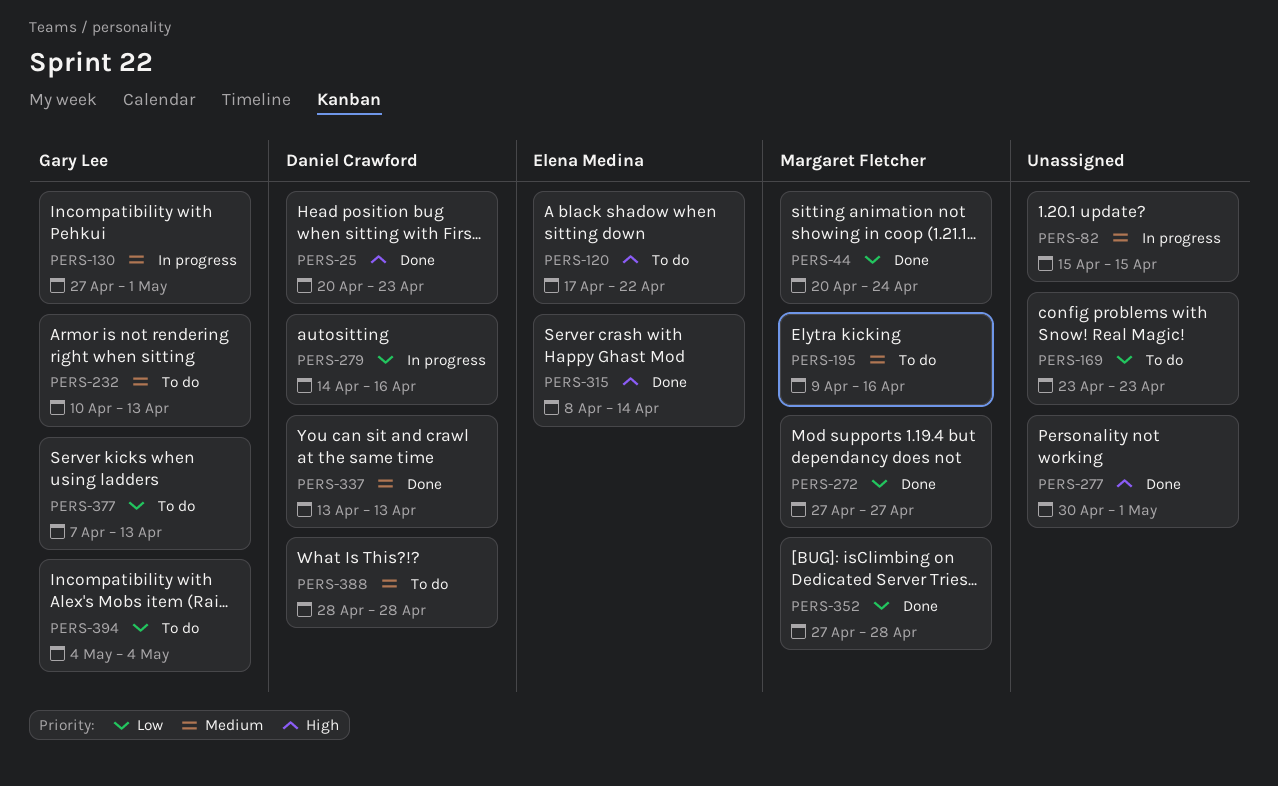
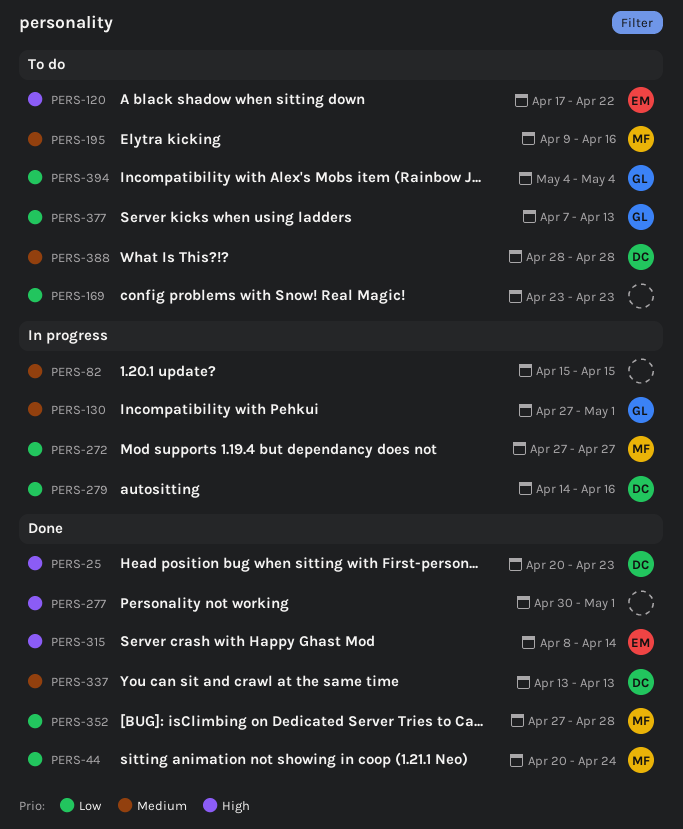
PERS-232: present -> none
PERS-272, status: Done -> In progress

